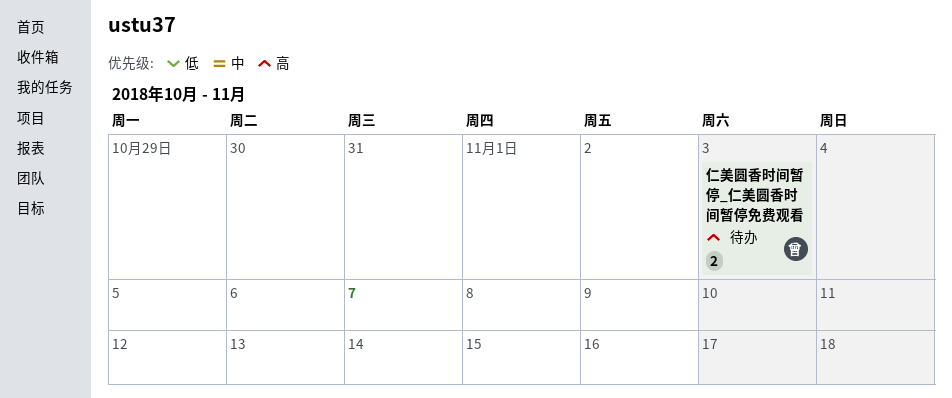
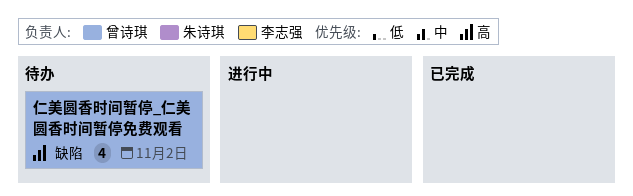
仁美圆香时间暂停_仁美圆香时间暂停免费观看, estimate: 2 -> 4
仁美圆香时间暂停_仁美圆香时间暂停免费观看, due: Nov 3 -> Nov 2

